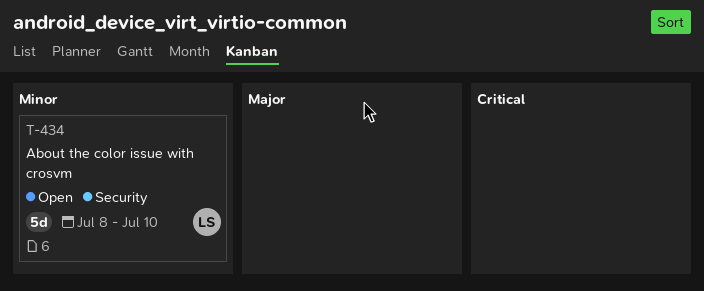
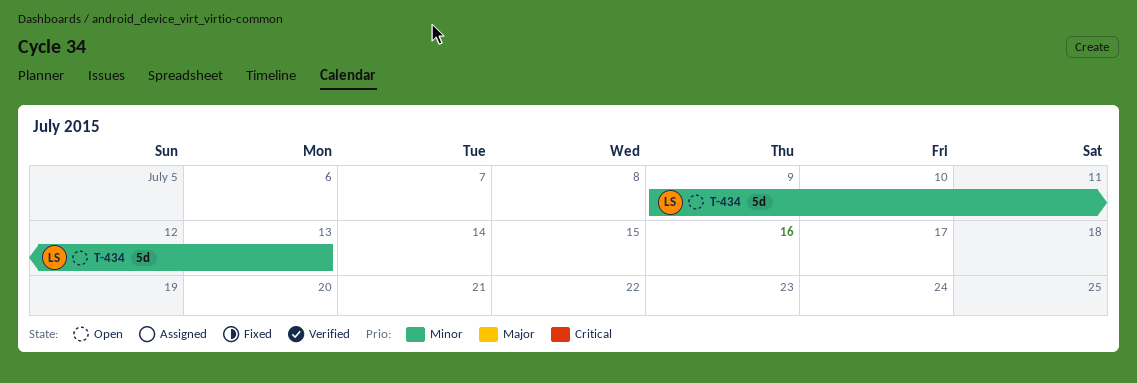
T-434, start: Jul 8 -> Jul 9
T-434, due: Jul 10 -> Jul 13

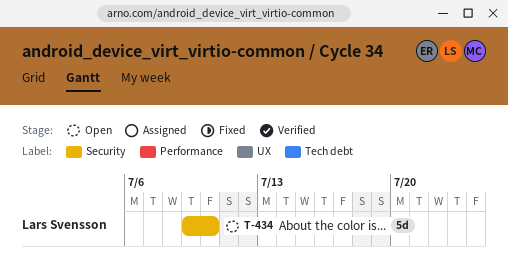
T-434, due: Jul 13 -> Jul 10

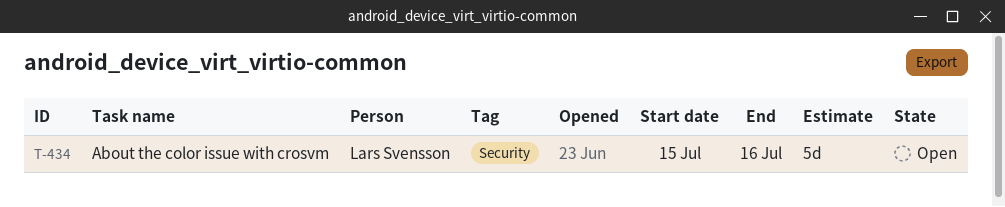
T-434, start: Jul 9 -> Jul 15
T-434, due: Jul 10 -> Jul 16

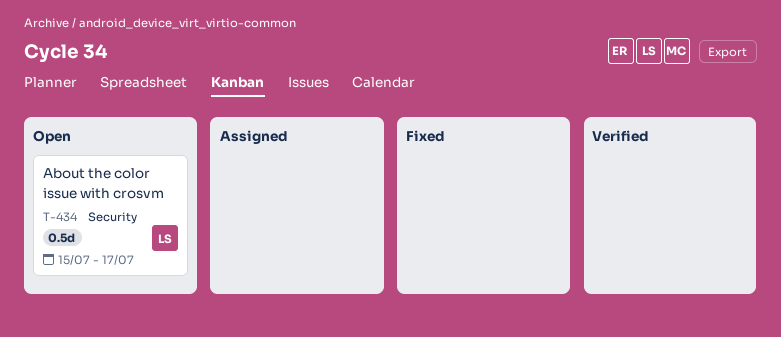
T-434, estimate: 5d -> 0.5d
T-434, due: Jul 16 -> Jul 17

